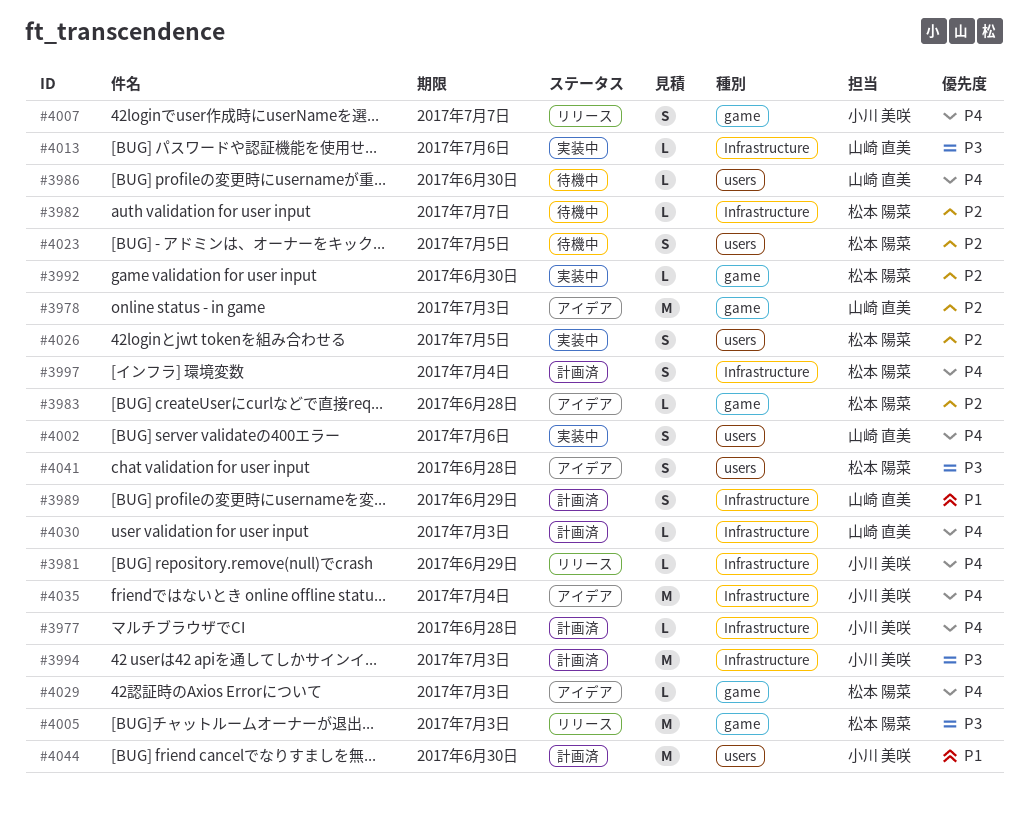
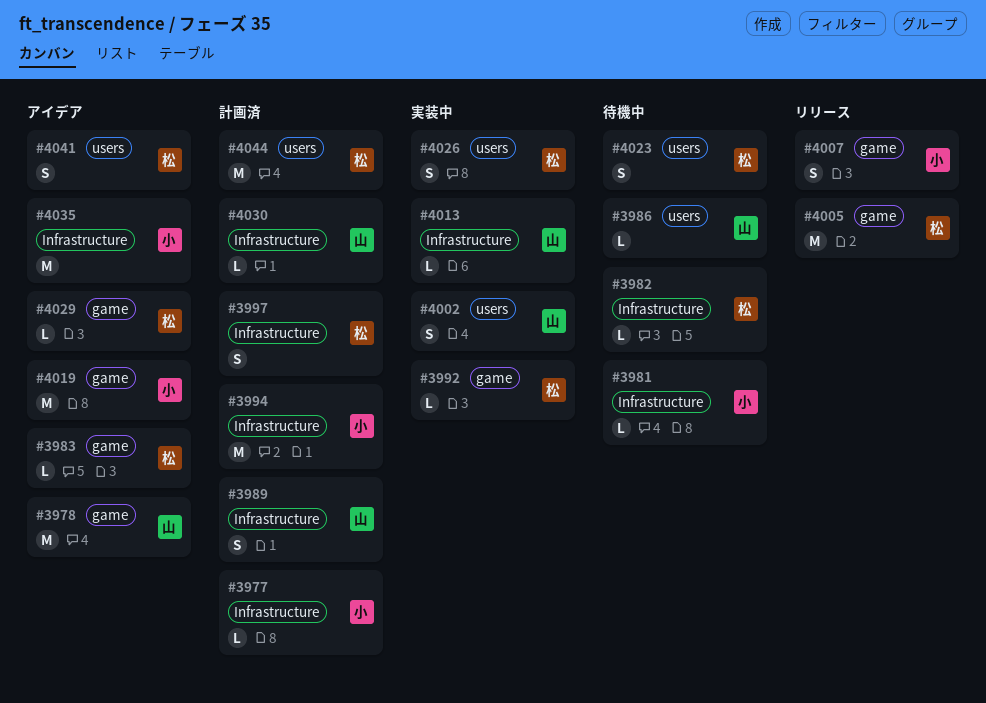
#3981, status: リリース -> 待機中
#4019: none -> present
#4044, owner: 小川 美咲 -> 松本 陽菜

